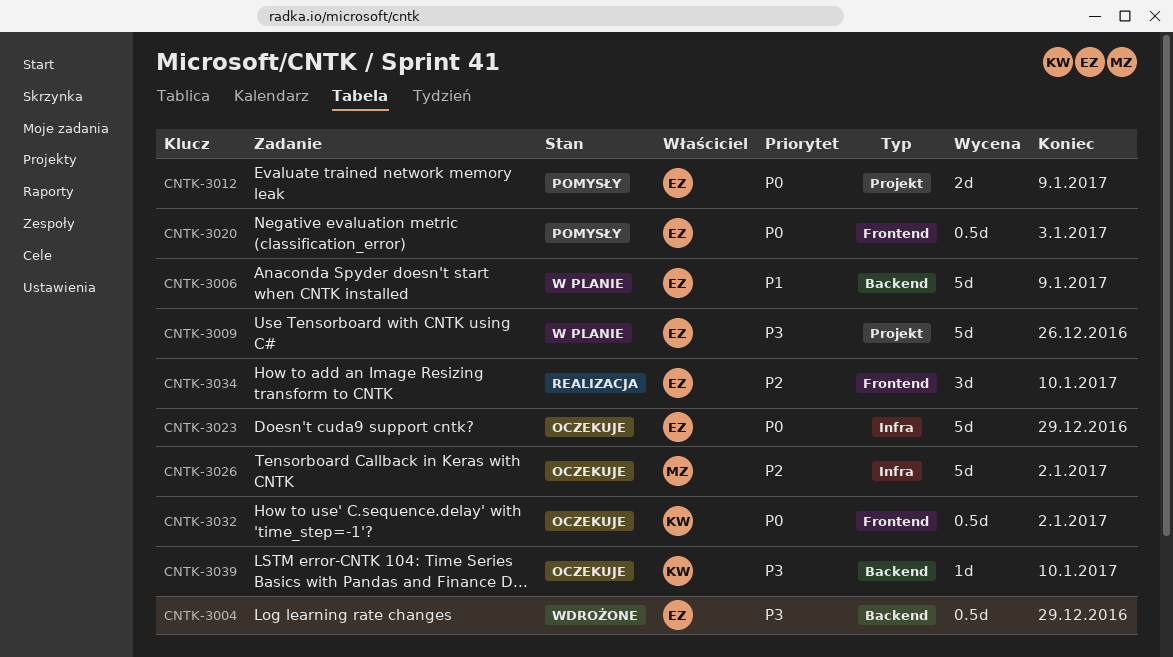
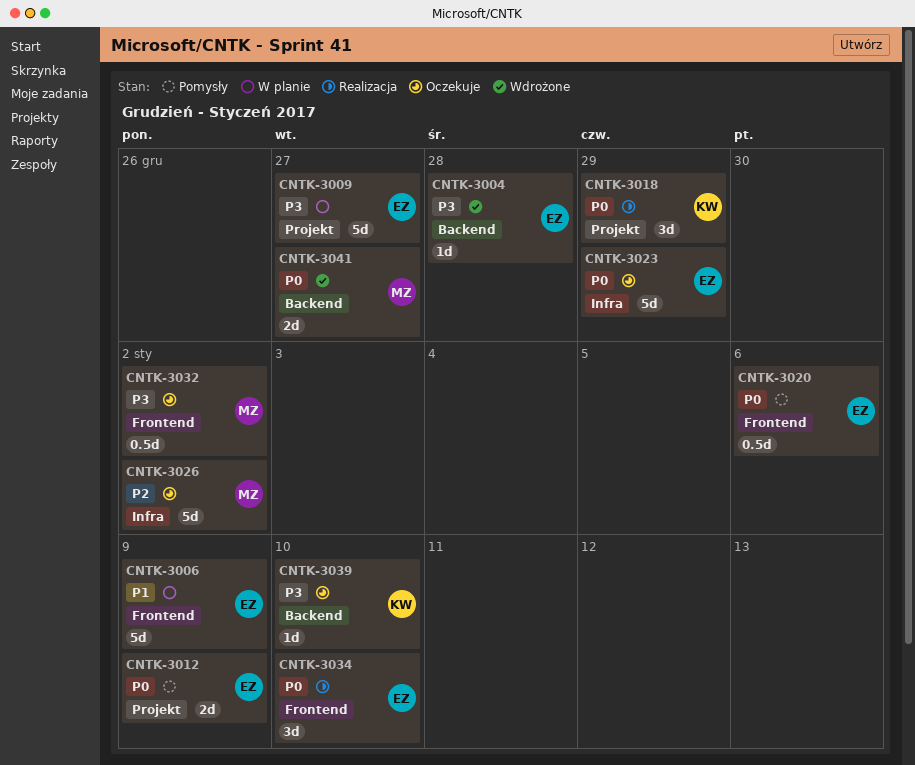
CNTK-3004, estimate: 0.5d -> 1d
CNTK-3004, due: Dec 29 -> Dec 28
CNTK-3006, label: Backend -> Frontend
CNTK-3009, due: Dec 26 -> Dec 27
CNTK-3018: none -> present
CNTK-3020, due: Jan 3 -> Jan 6
CNTK-3032, owner: KW -> MZ
CNTK-3032, priority: P0 -> P3
CNTK-3034, priority: P2 -> P0
CNTK-3041: none -> present

